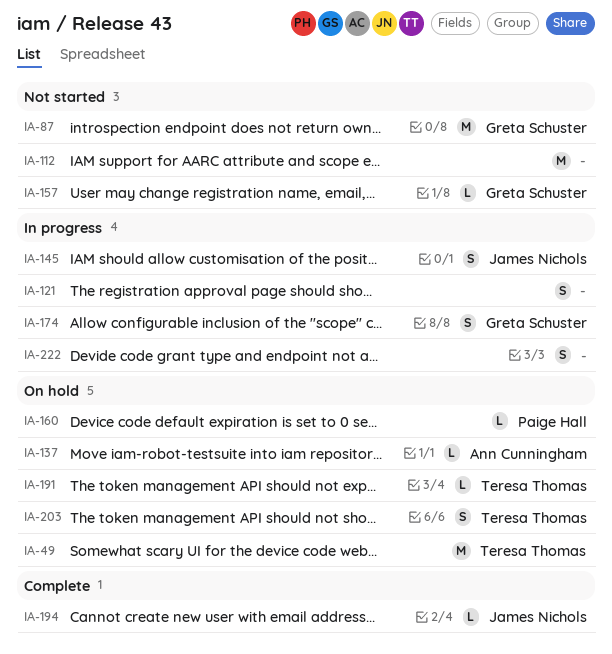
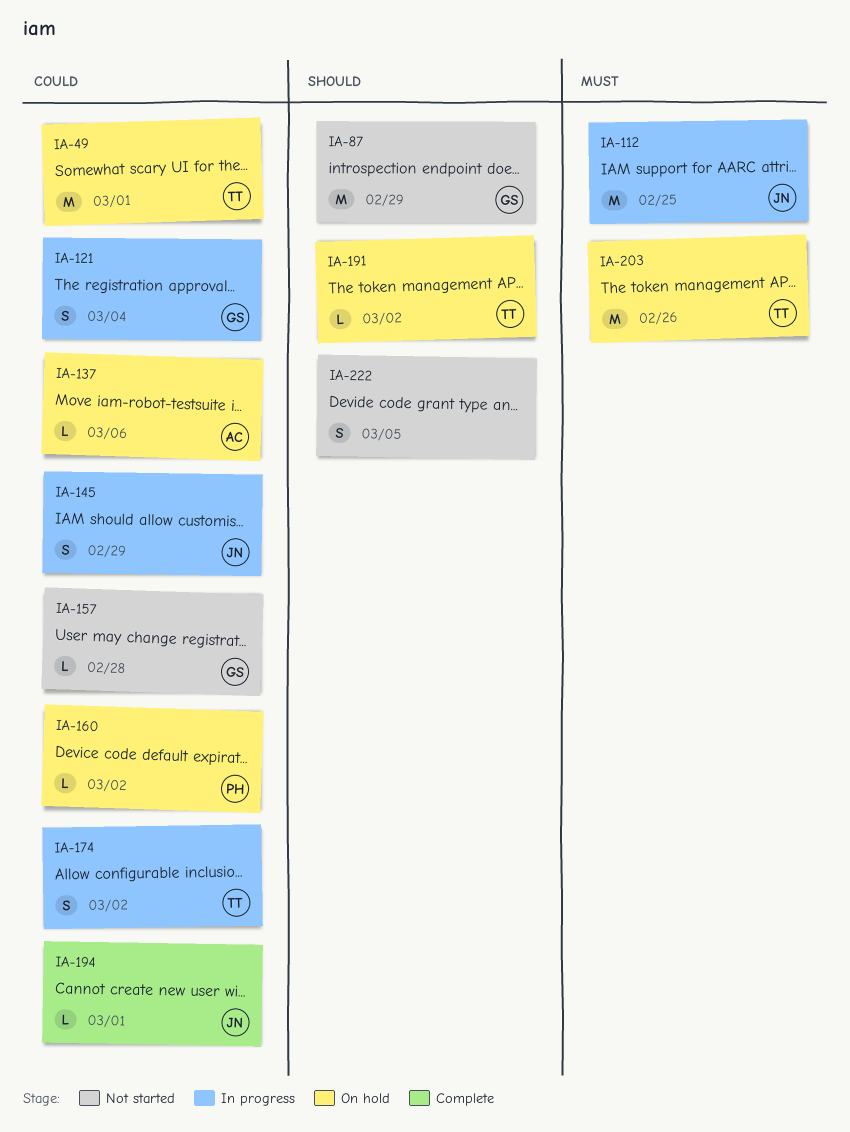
IA-112, status: Not started -> In progress
IA-112, owner: none -> James Nichols
IA-121, owner: none -> Greta Schuster
IA-174, owner: Greta Schuster -> Teresa Thomas
IA-203, estimate: S -> M
IA-222, status: In progress -> Not started

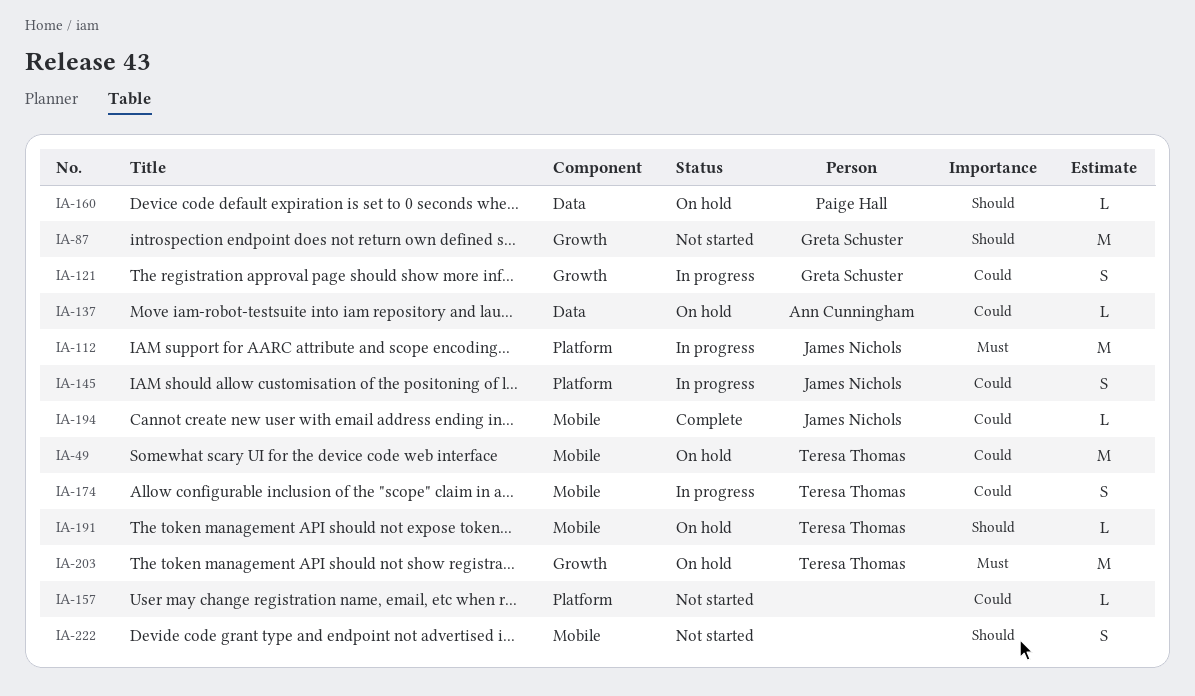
IA-157, owner: Greta Schuster -> none
IA-160, priority: Could -> Should

